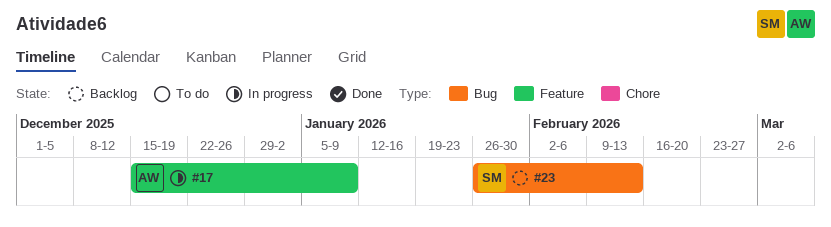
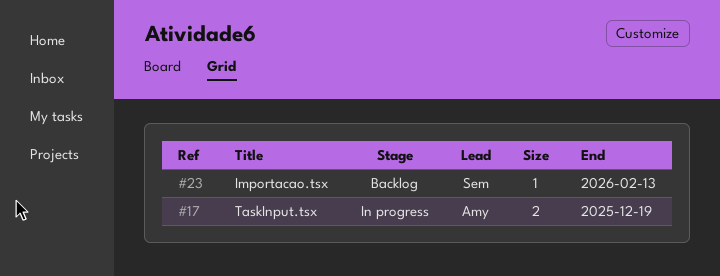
#17, due: Jan 9 -> Dec 19

